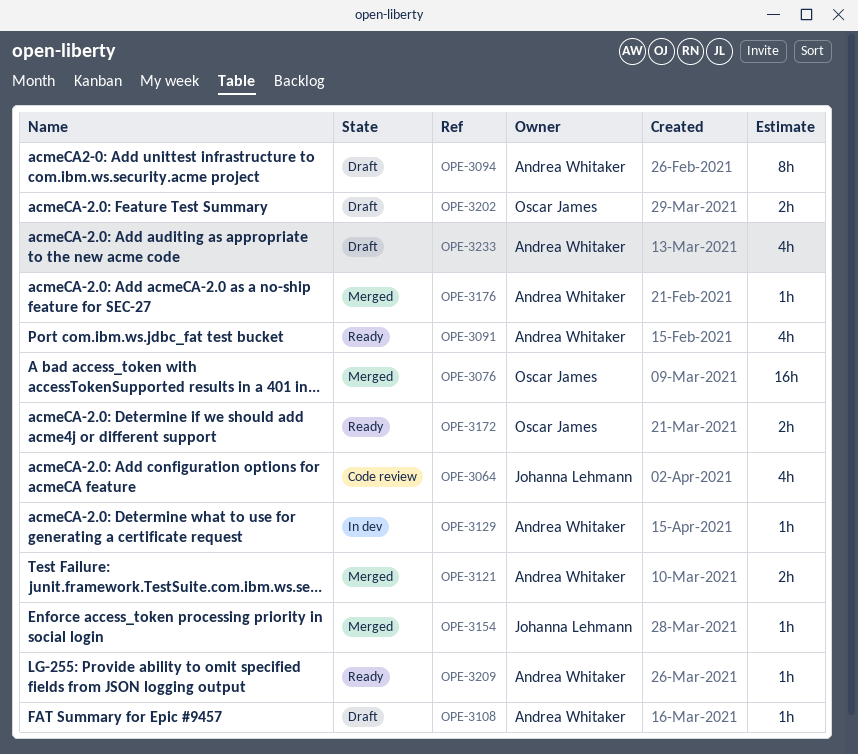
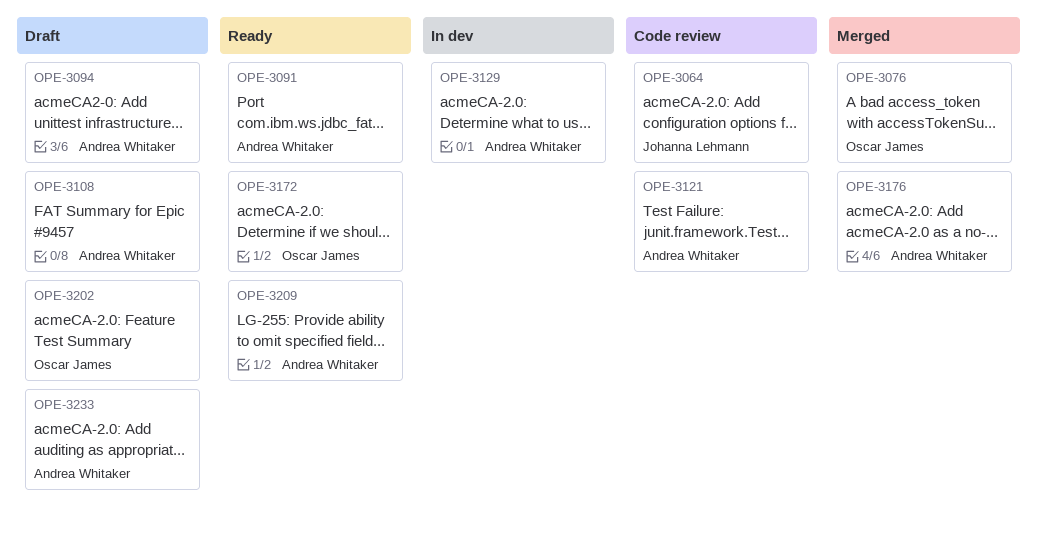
OPE-3121, status: Merged -> Code review
OPE-3154: present -> none

